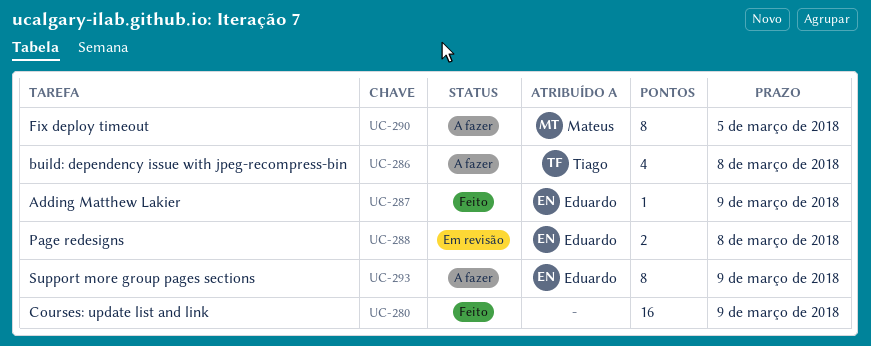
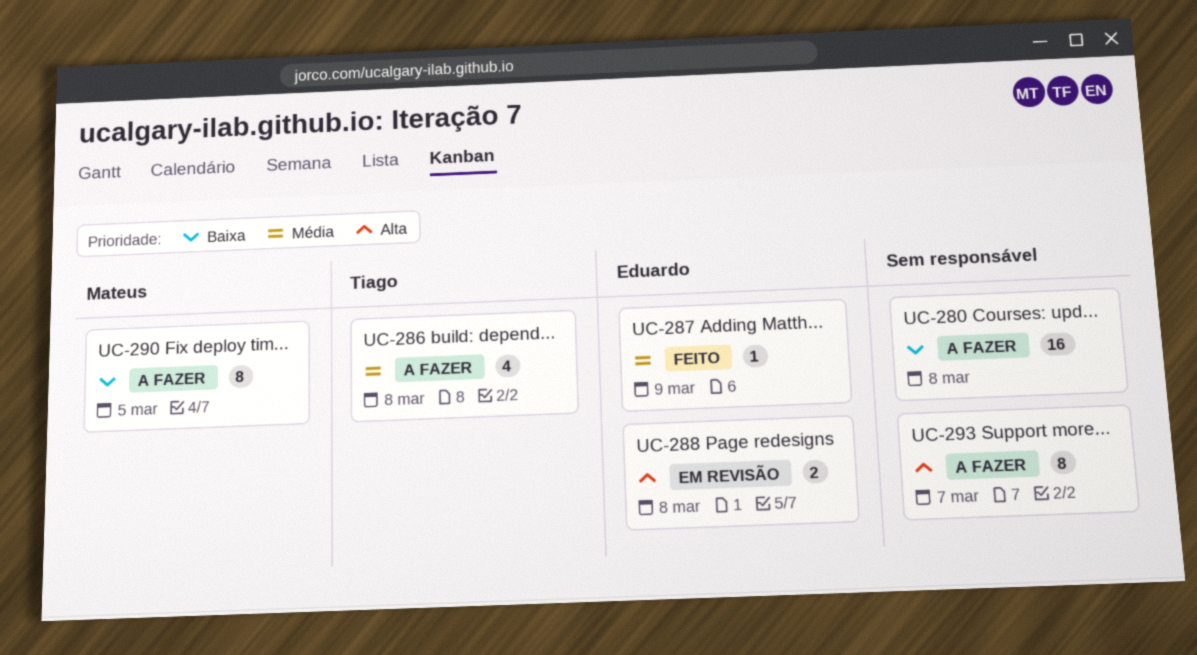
UC-280, status: Feito -> A fazer
UC-280, due: Mar 9 -> Mar 8
UC-293, owner: Eduardo -> none
UC-293, due: Mar 9 -> Mar 7

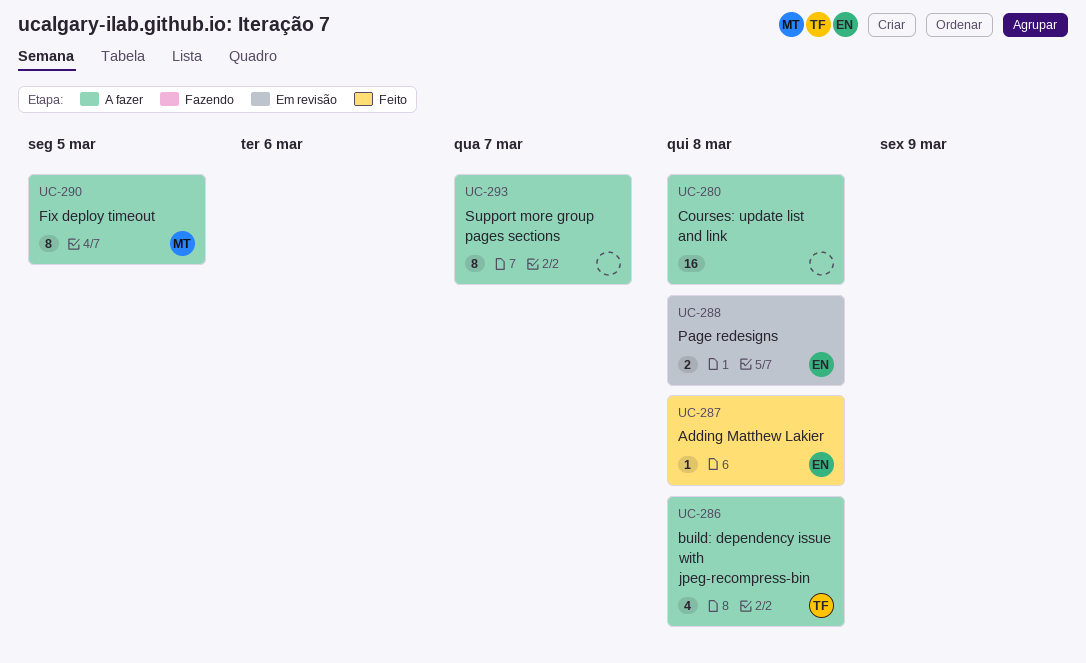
UC-287, due: Mar 9 -> Mar 8

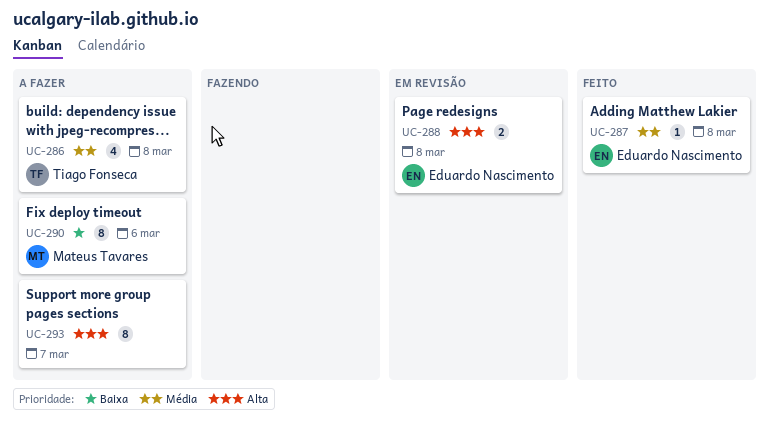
UC-280: present -> none
UC-290, due: Mar 5 -> Mar 6

